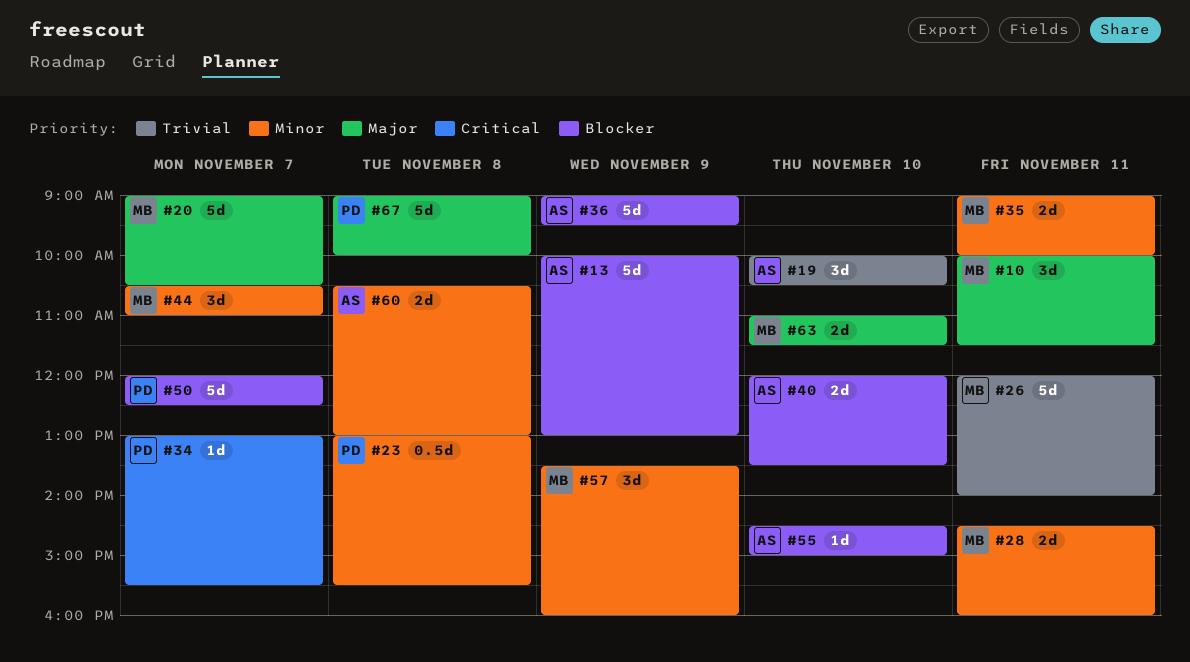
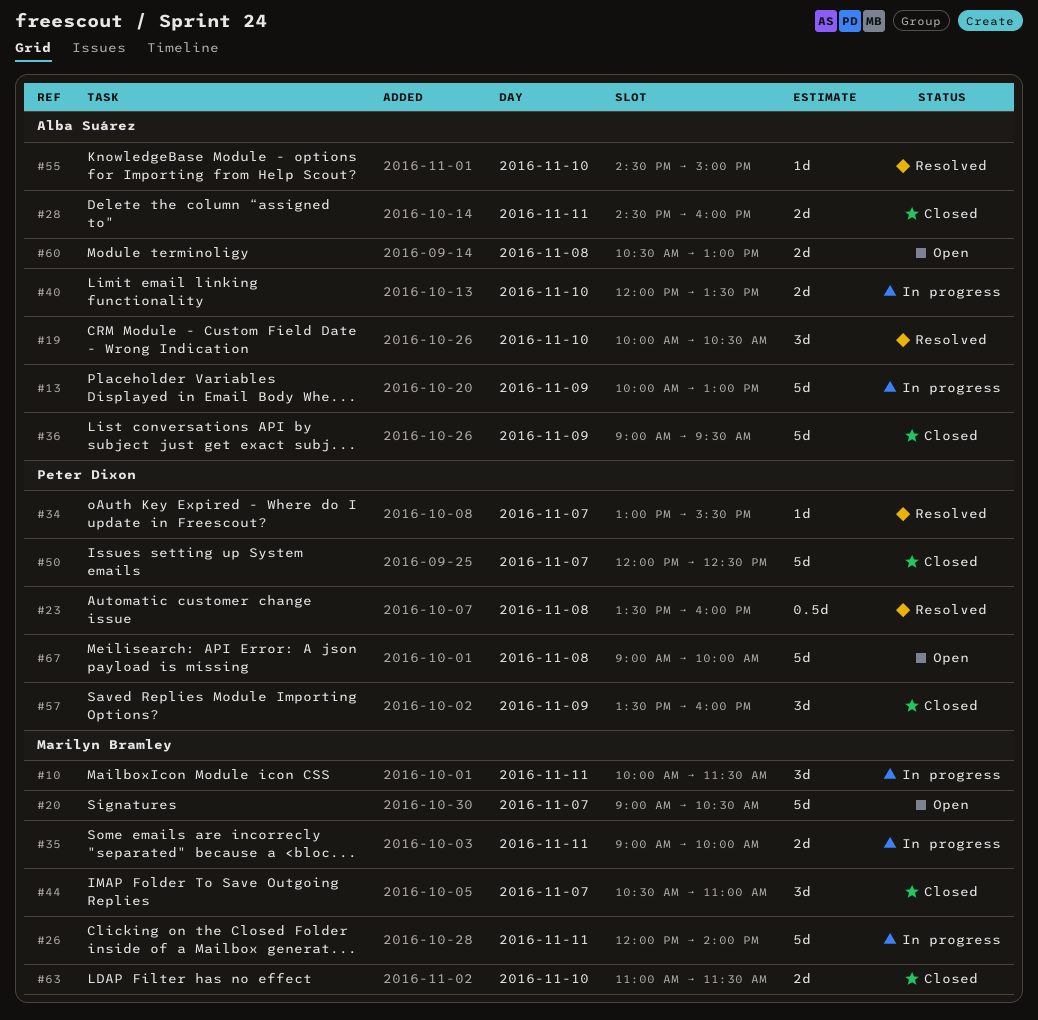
#23, begins: 13:00 -> 13:30
#23, ends: 15:30 -> 16:00
#28, owner: Marilyn Bramley -> Alba Suárez
#57, owner: Marilyn Bramley -> Peter Dixon

